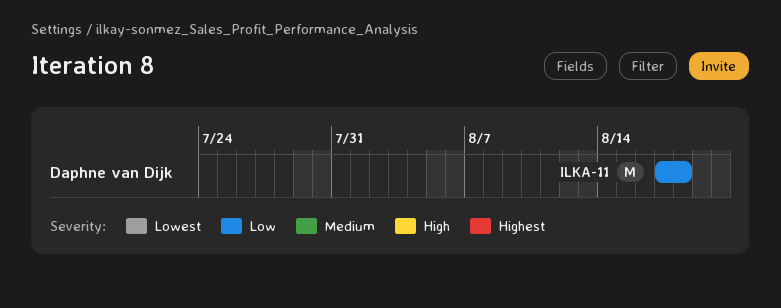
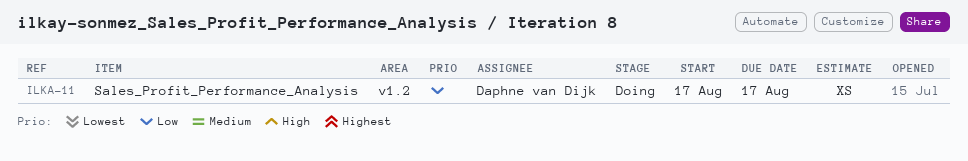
ILKA-11, estimate: M -> XS
ILKA-11, due: Aug 18 -> Aug 17

